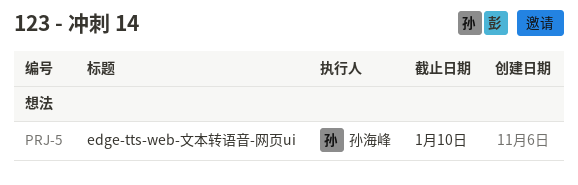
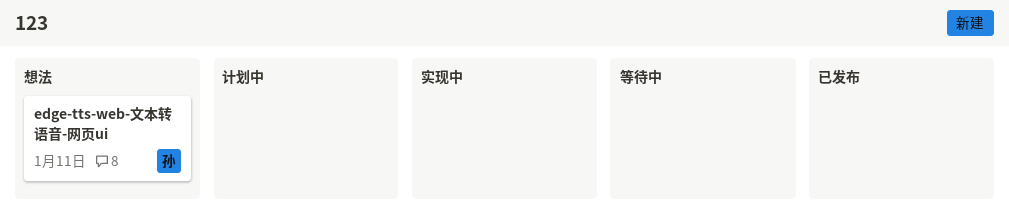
edge-tts-web-文本转语音-网页ui, due: Jan 10 -> Jan 11

